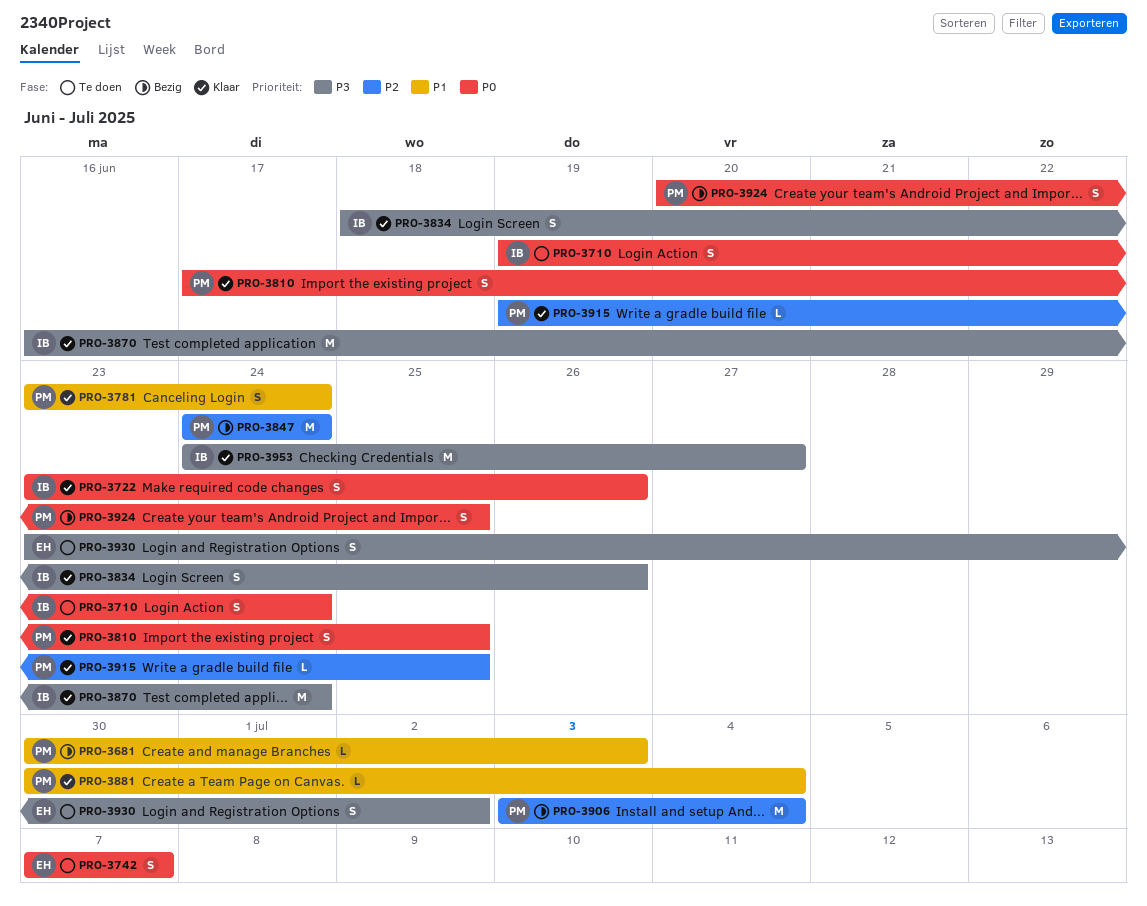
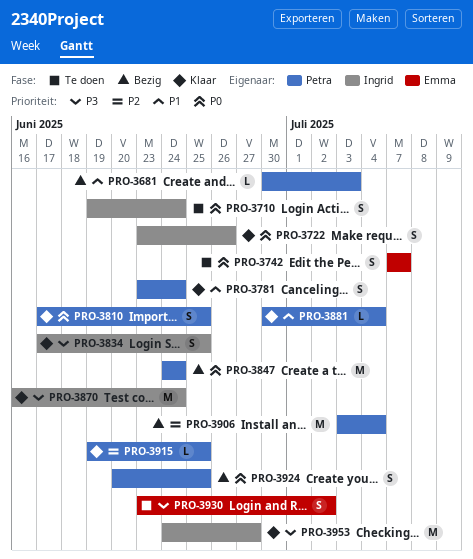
PRO-3834, start: Jun 18 -> Jun 17
PRO-3834, due: Jun 26 -> Jun 25
PRO-3847, priority: P2 -> P0

